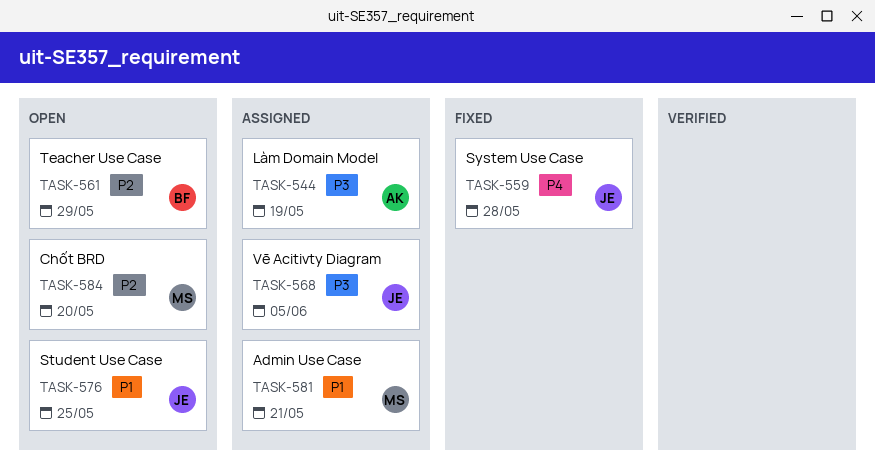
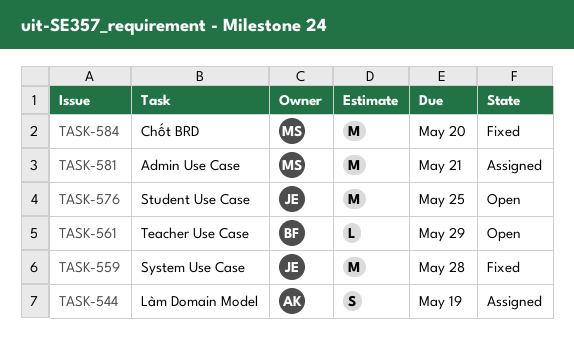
TASK-568: present -> none
TASK-584, status: Open -> Fixed

